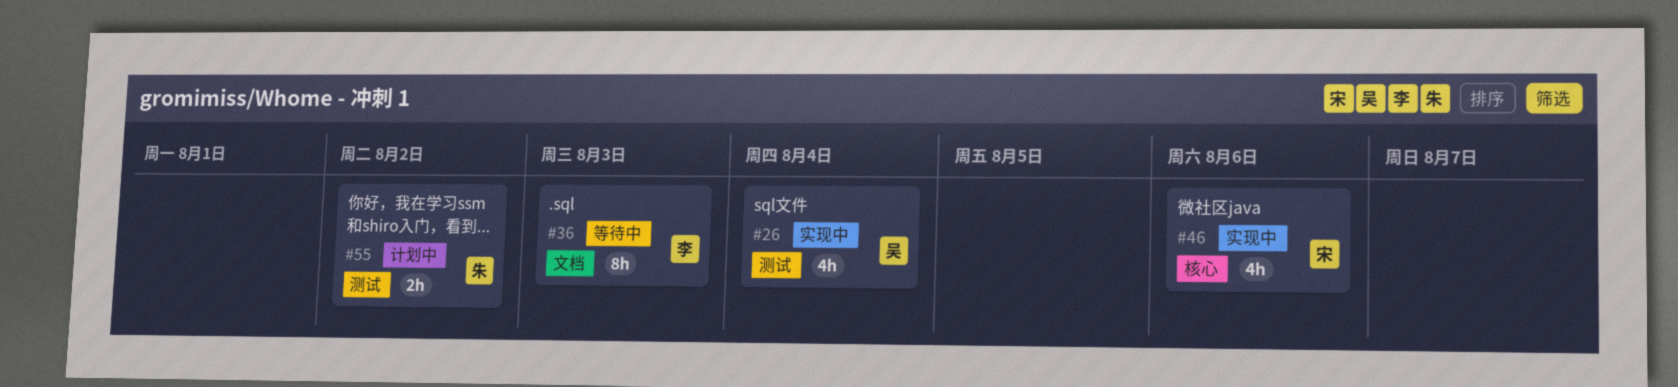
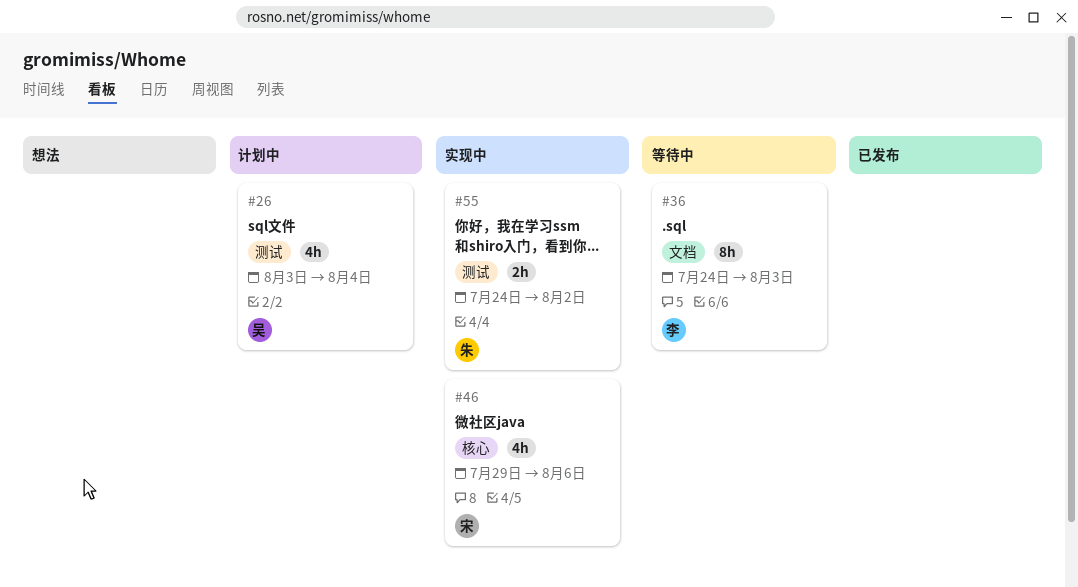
#26, status: 实现中 -> 计划中
#55, status: 计划中 -> 实现中

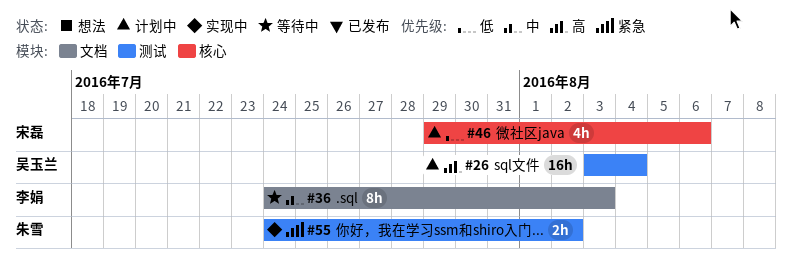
#26, estimate: 4h -> 16h
#46, status: 实现中 -> 计划中

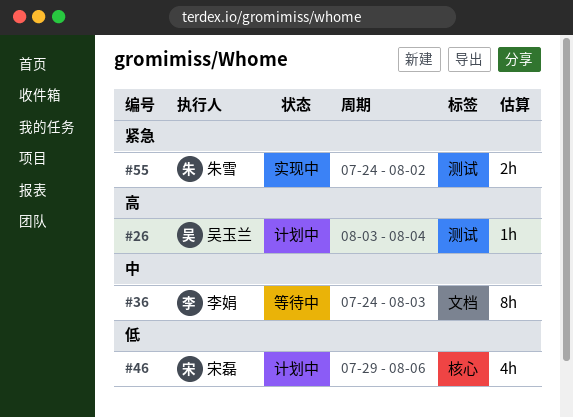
#26, estimate: 16h -> 1h

